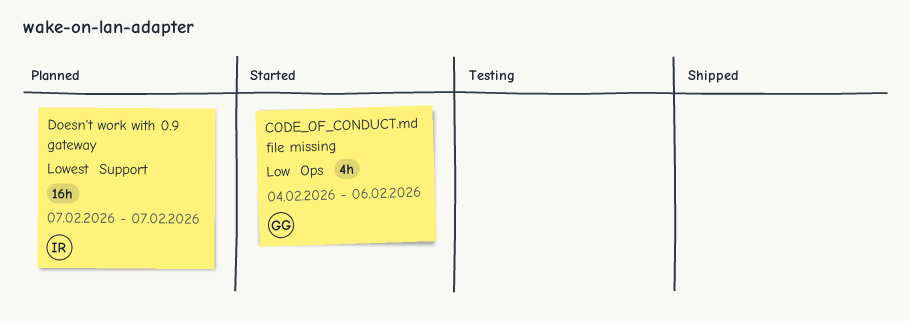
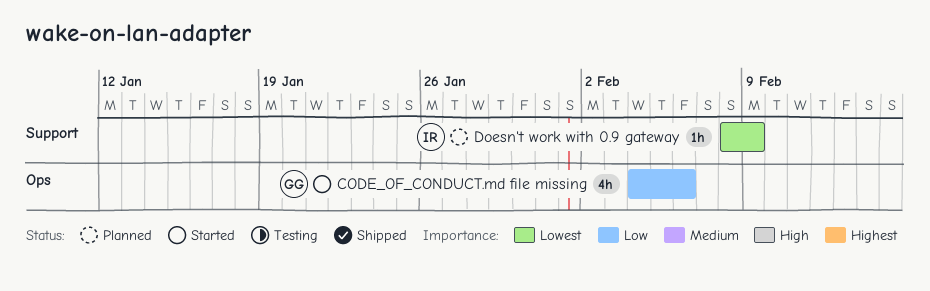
Doesn't work with 0.9 gateway, estimate: 16h -> 1h
Doesn't work with 0.9 gateway, start: Feb 7 -> Feb 8
Doesn't work with 0.9 gateway, due: Feb 7 -> Feb 9

